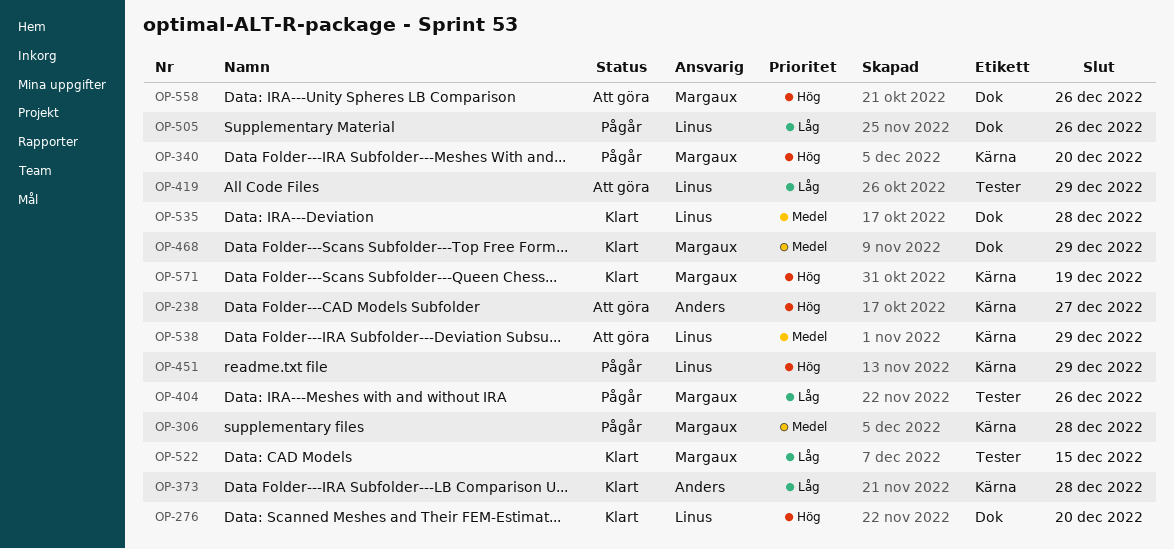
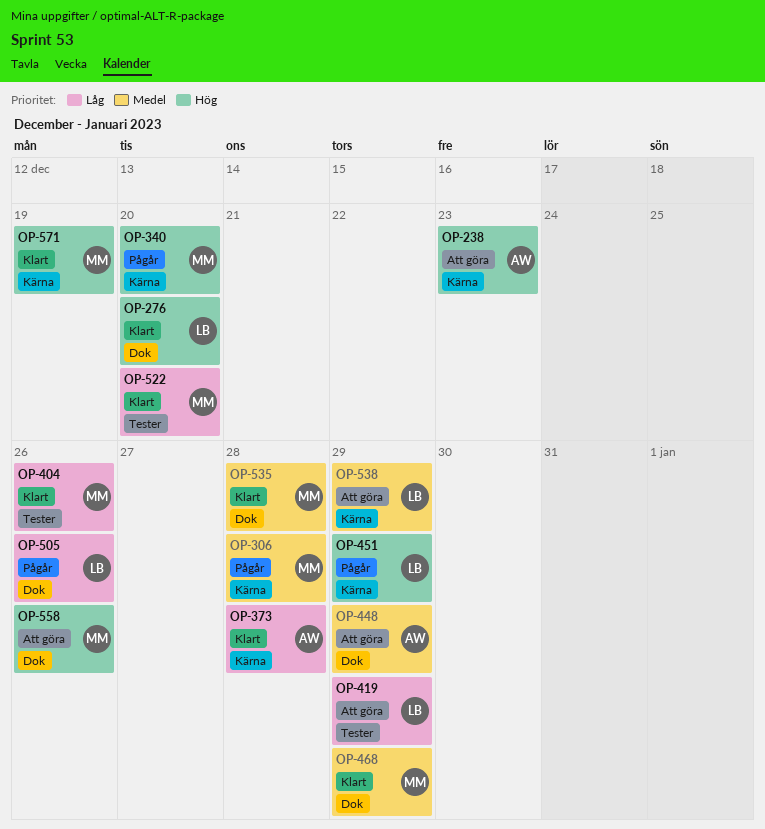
OP-238, due: Dec 27 -> Dec 23
OP-404, status: Pågår -> Klart
OP-448: none -> present
OP-522, due: Dec 15 -> Dec 20
OP-535, owner: Linus -> Margaux

